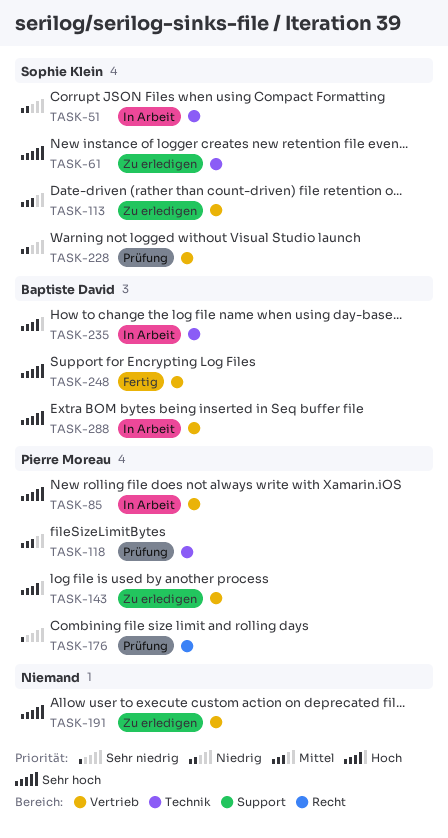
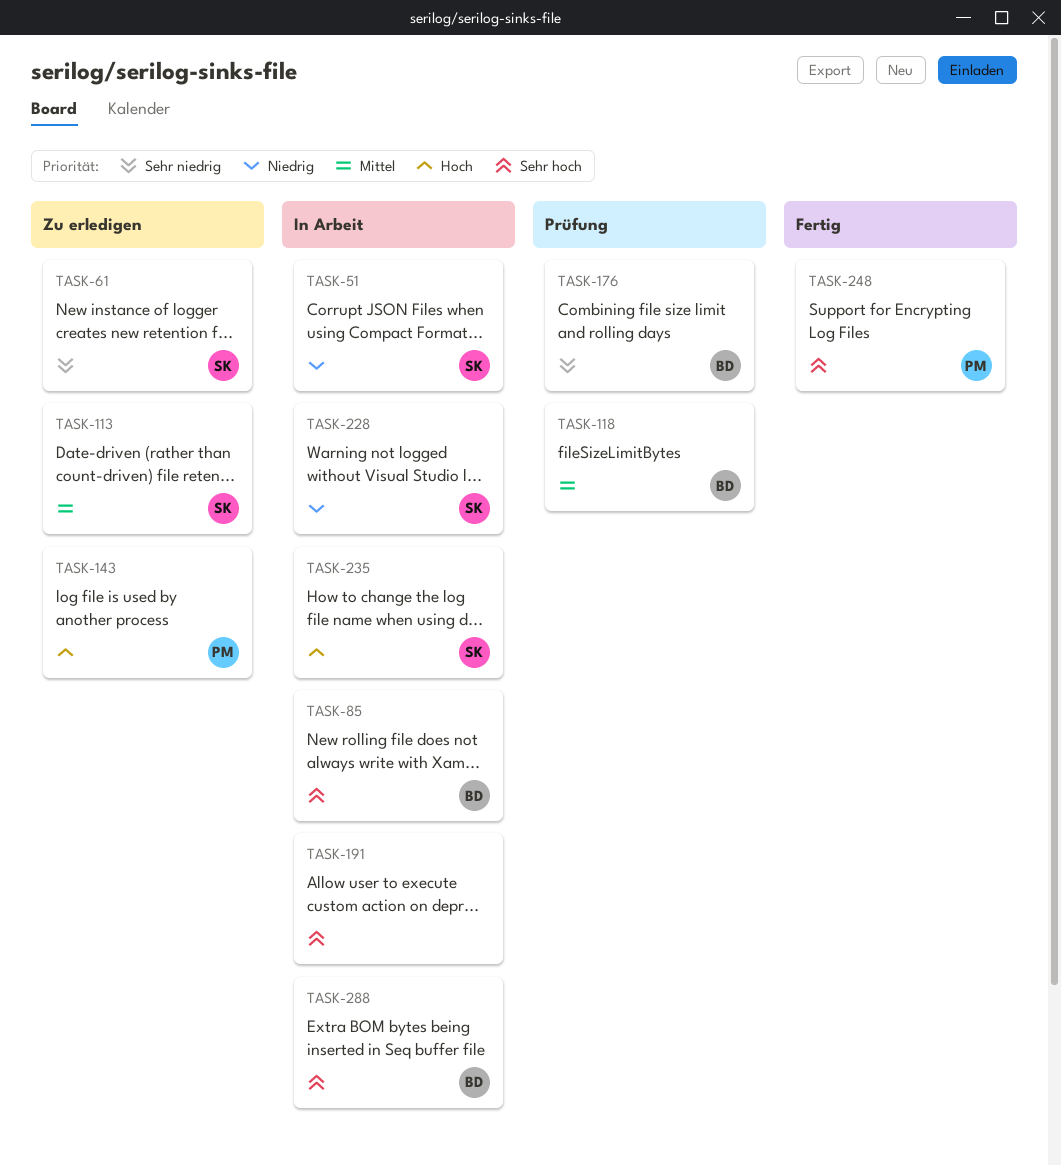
TASK-61, priority: Sehr hoch -> Sehr niedrig
TASK-85, owner: Pierre Moreau -> Baptiste David
TASK-118, owner: Pierre Moreau -> Baptiste David
TASK-176, owner: Pierre Moreau -> Baptiste David
TASK-191, status: Zu erledigen -> In Arbeit
TASK-228, status: Prüfung -> In Arbeit
TASK-235, owner: Baptiste David -> Sophie Klein
TASK-248, owner: Baptiste David -> Pierre Moreau

